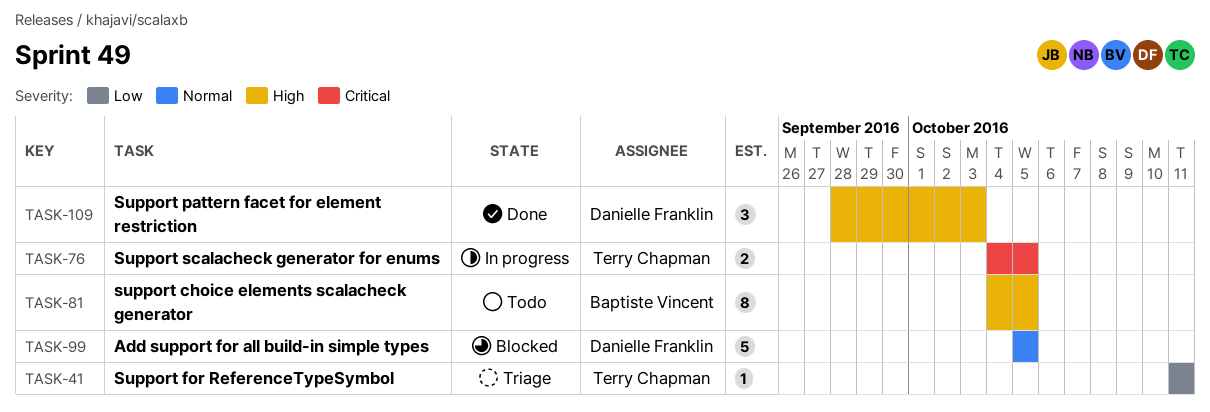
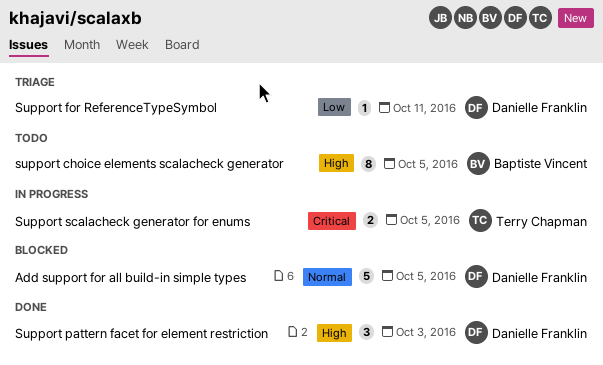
Support for ReferenceTypeSymbol, owner: Terry Chapman -> Danielle Franklin

